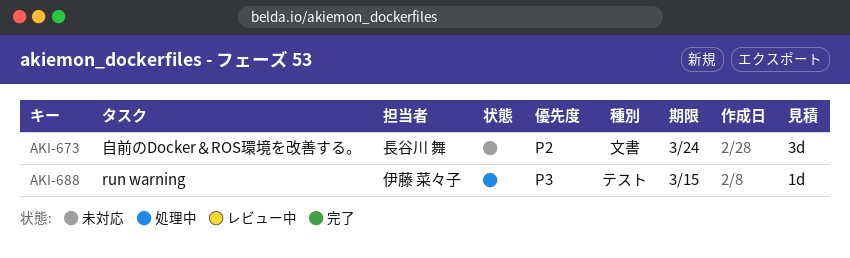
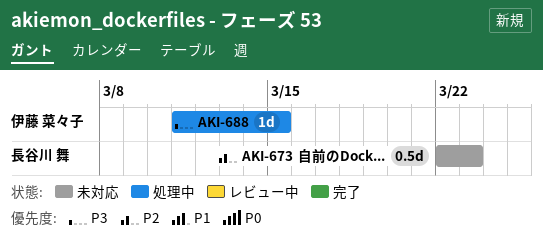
AKI-673, estimate: 3d -> 0.5d
AKI-673, due: Mar 24 -> Mar 23

